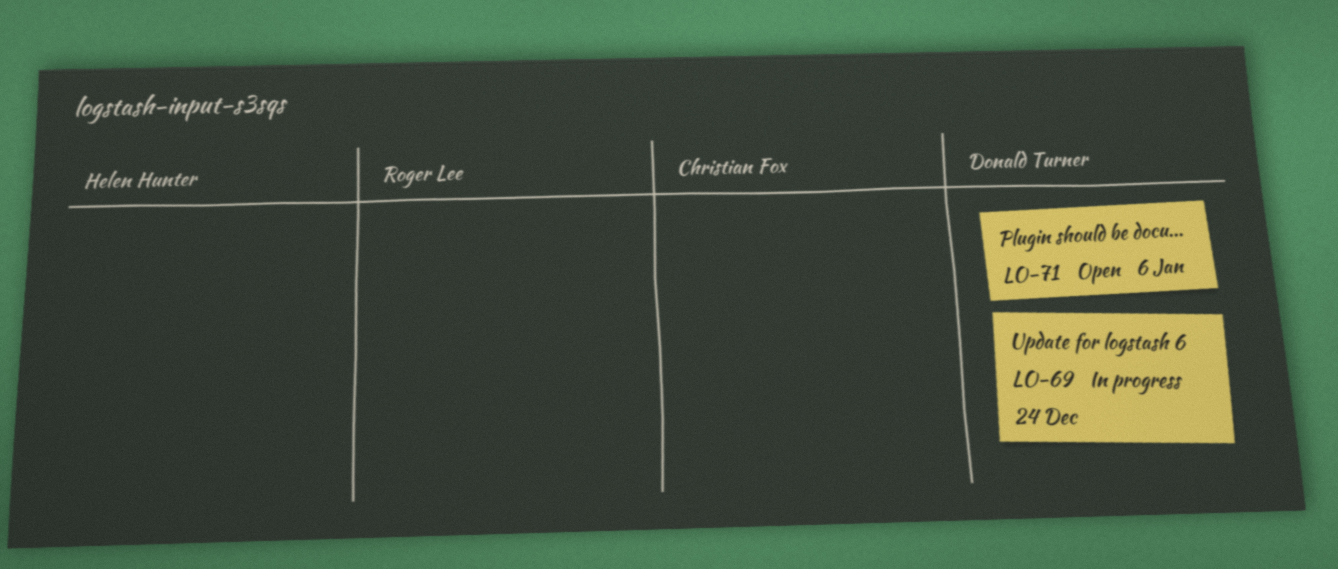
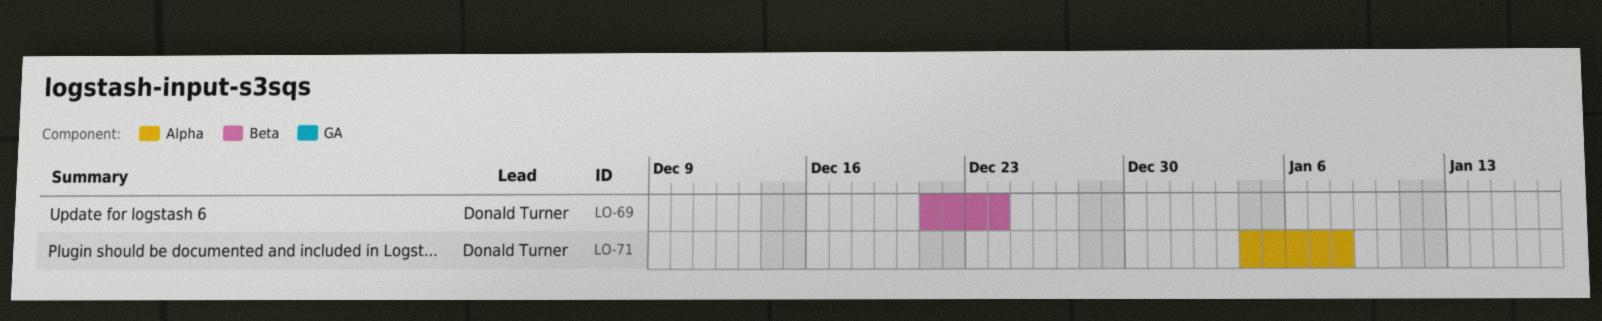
LO-71, due: Jan 6 -> Jan 8

